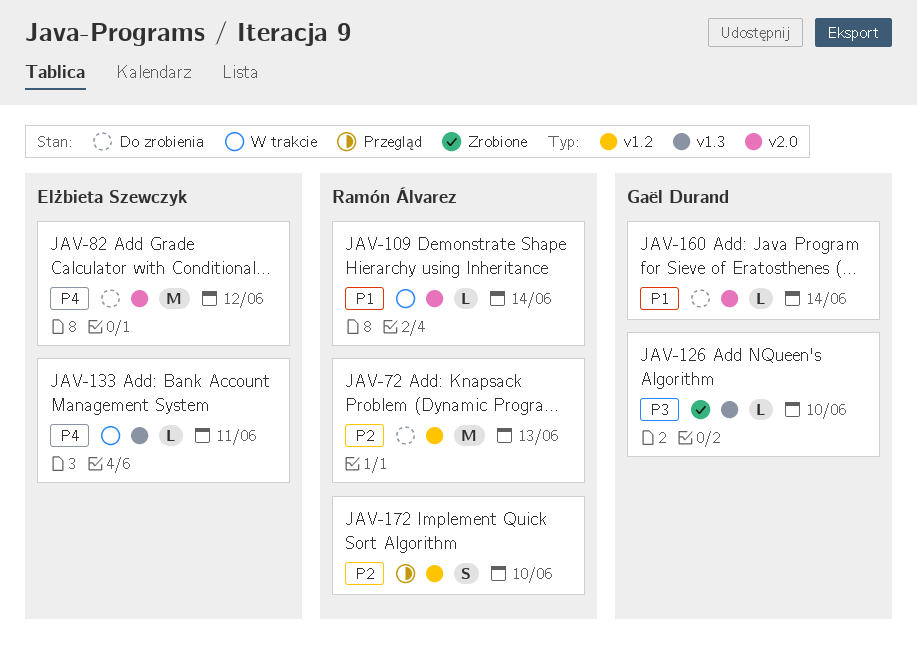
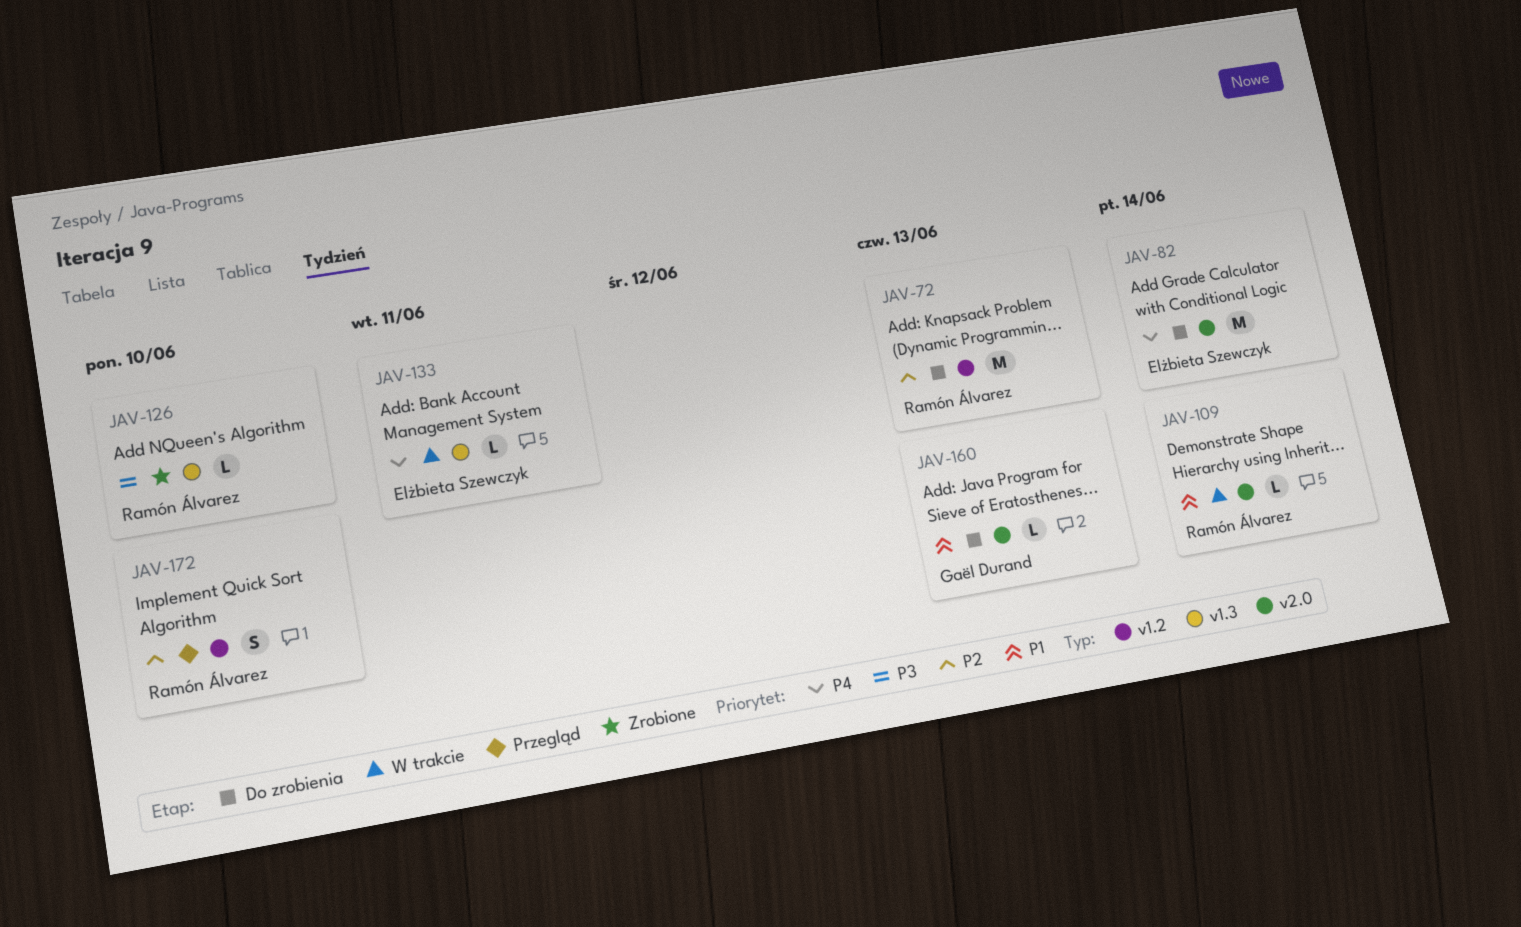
JAV-82, due: Jun 12 -> Jun 14
JAV-126, owner: Gaël Durand -> Ramón Álvarez
JAV-160, due: Jun 14 -> Jun 13

